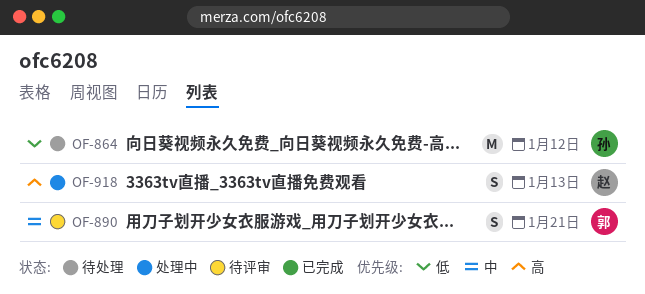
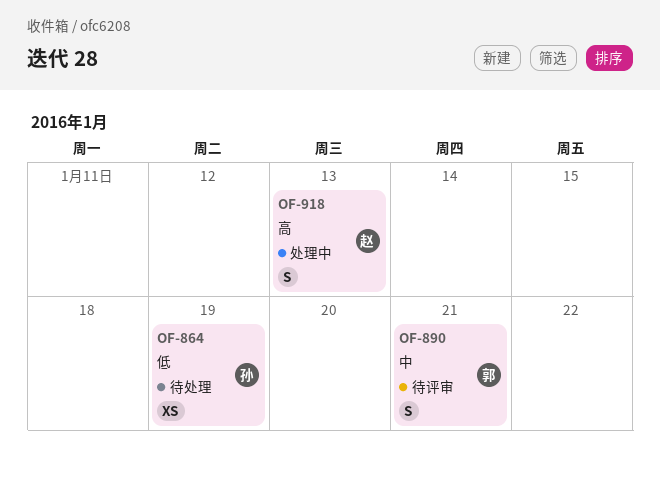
OF-864, estimate: M -> XS
OF-864, due: Jan 12 -> Jan 19

